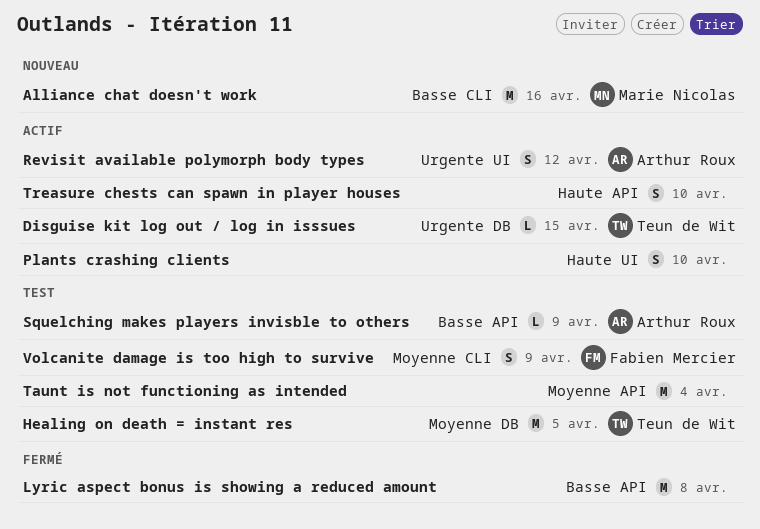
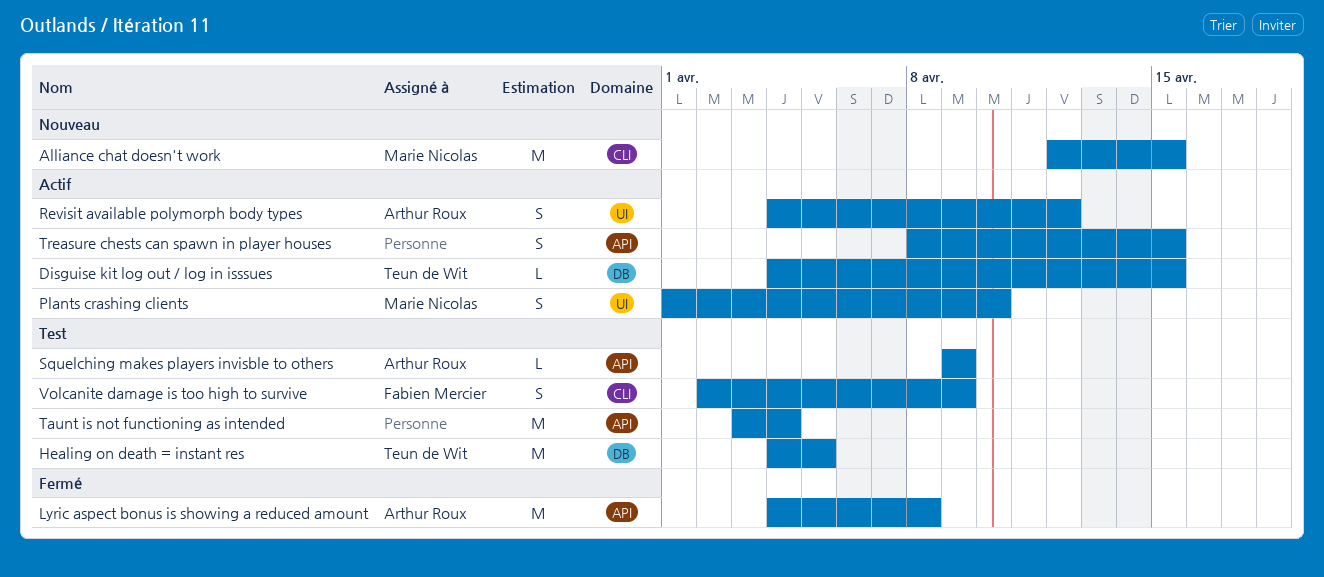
Alliance chat doesn't work, due: Apr 16 -> Apr 15
Lyric aspect bonus is showing a reduced amount, owner: none -> Arthur Roux
Plants crashing clients, owner: none -> Marie Nicolas
Treasure chests can spawn in player houses, due: Apr 10 -> Apr 15

